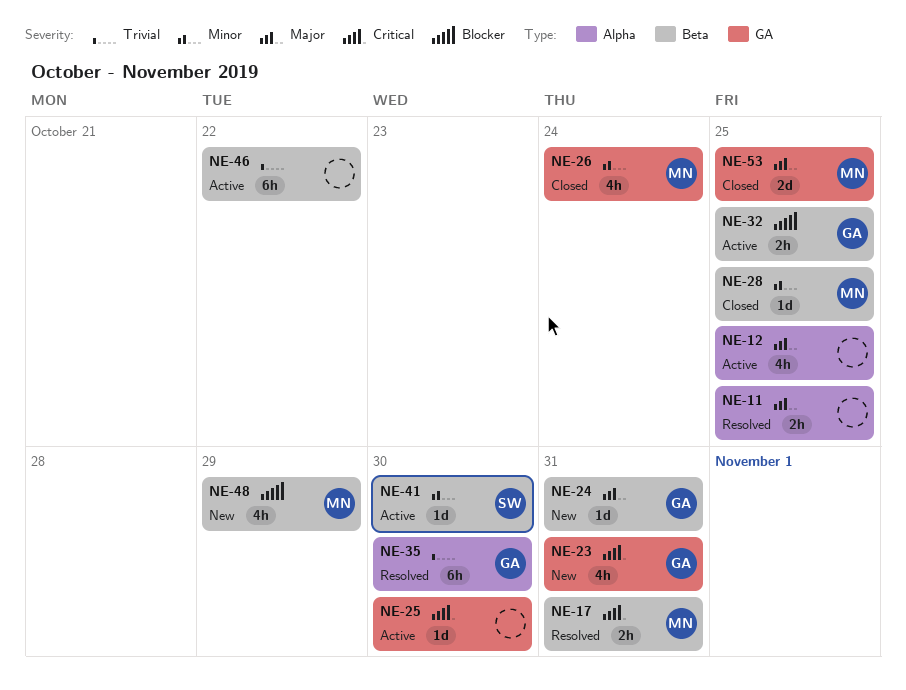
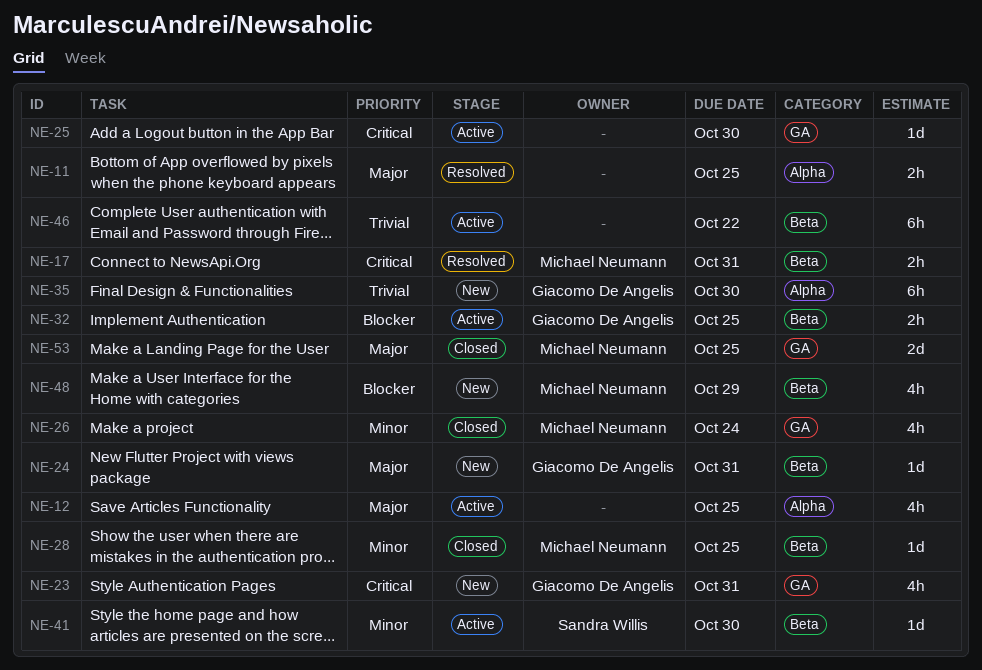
NE-35, status: Resolved -> New

